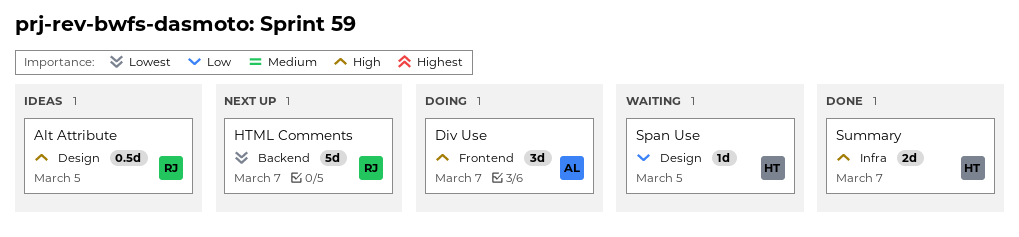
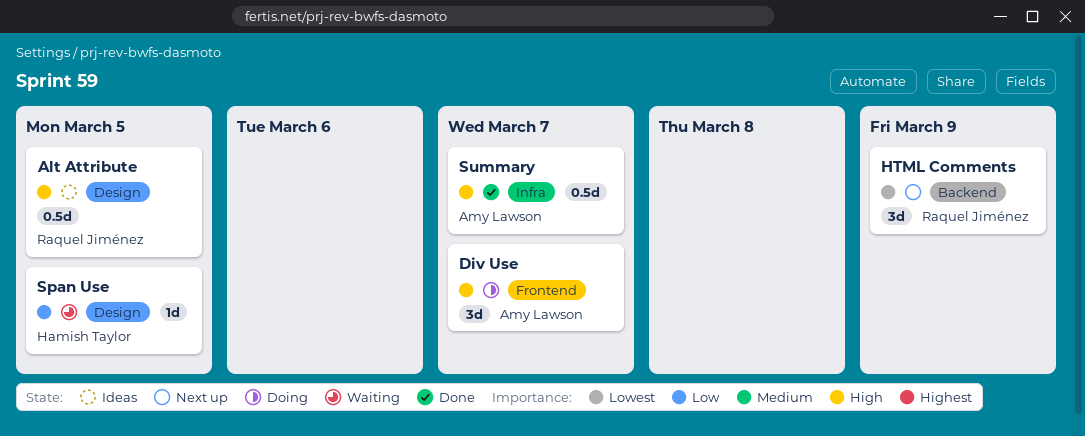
HTML Comments, estimate: 5d -> 3d
HTML Comments, due: Mar 7 -> Mar 9
Summary, owner: Hamish Taylor -> Amy Lawson
Summary, estimate: 2d -> 0.5d

